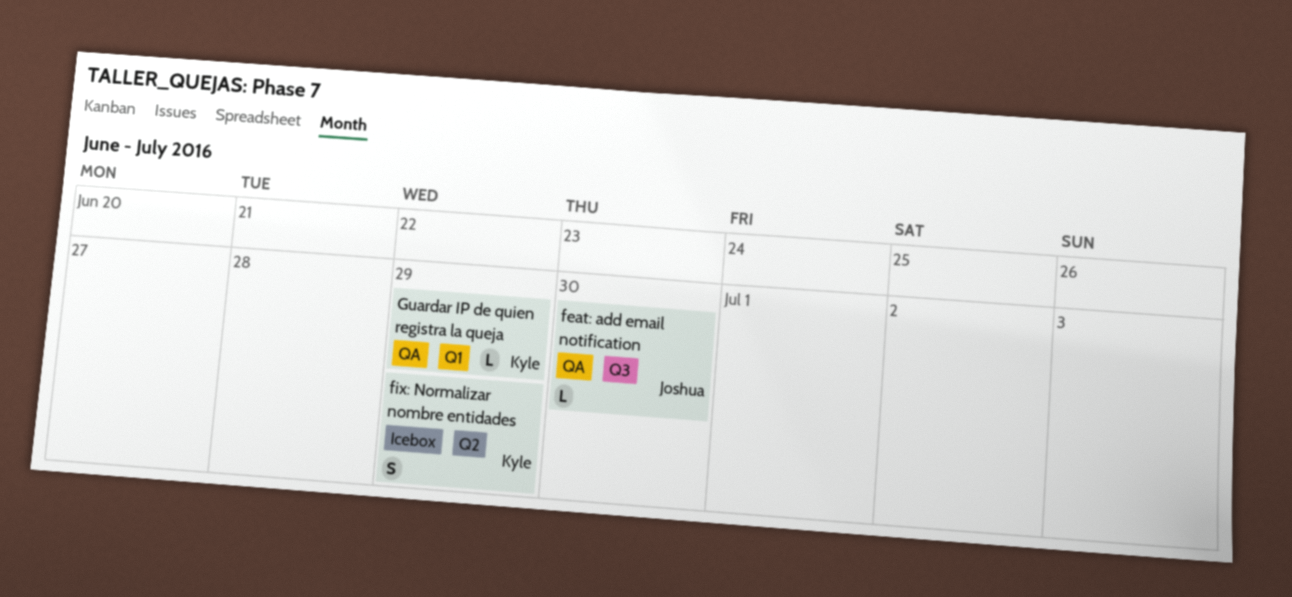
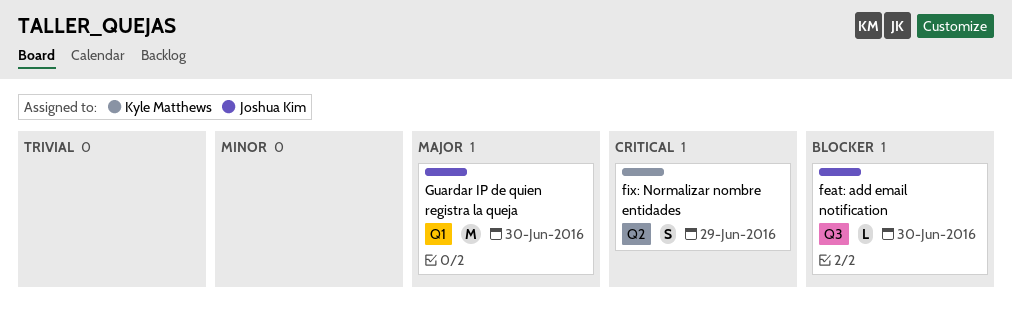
Guardar IP de quien registra la queja, owner: Kyle Matthews -> Joshua Kim
Guardar IP de quien registra la queja, estimate: L -> M
Guardar IP de quien registra la queja, due: Jun 29 -> Jun 30

